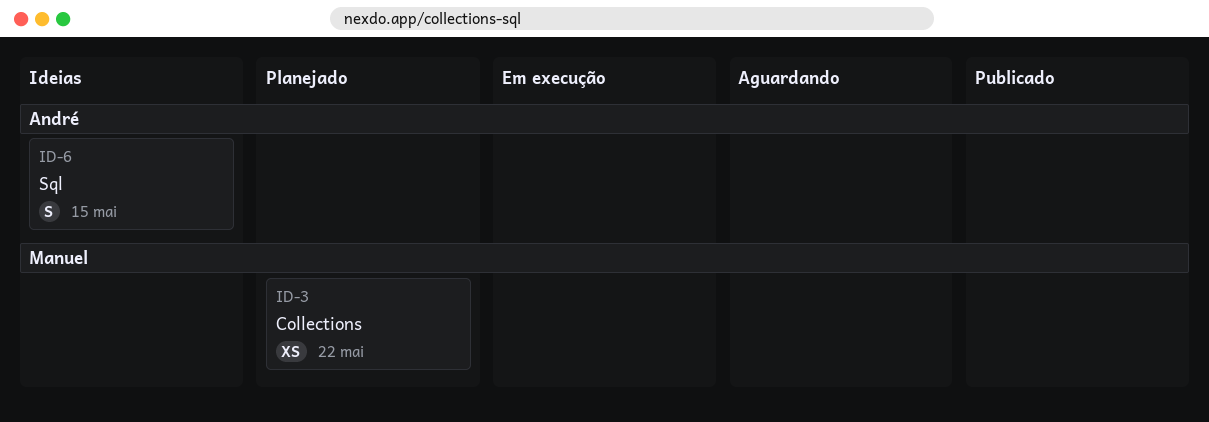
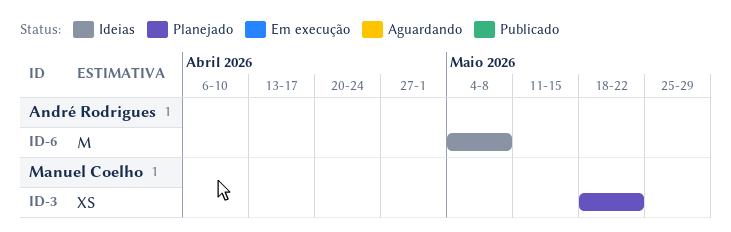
ID-6, estimate: S -> M
ID-6, due: May 15 -> May 8

